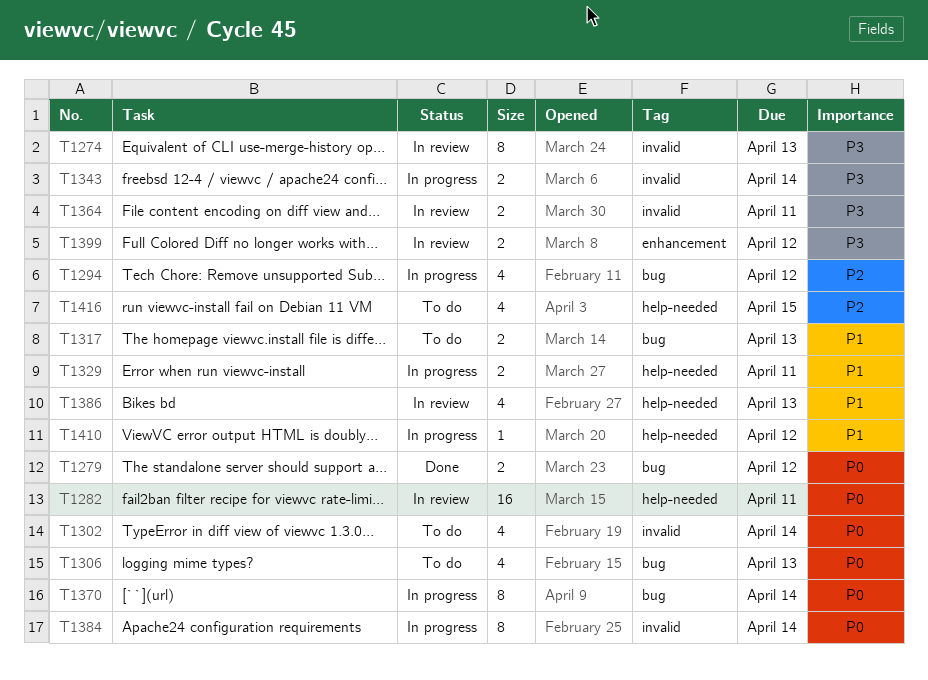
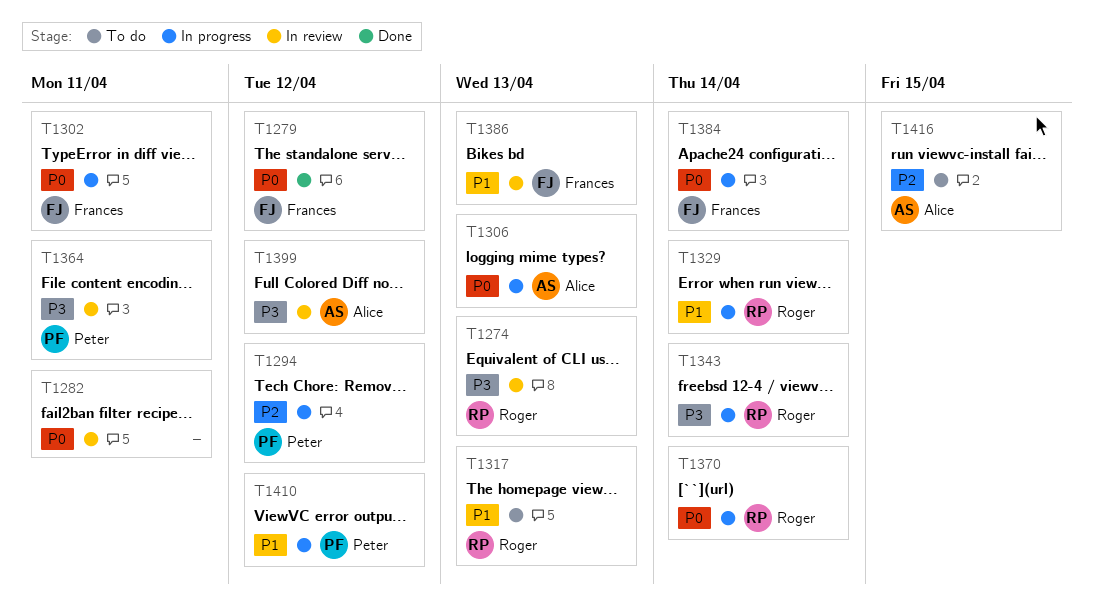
T1302, status: To do -> In progress
T1302, due: Apr 14 -> Apr 11
T1306, status: To do -> In progress
T1329, due: Apr 11 -> Apr 14

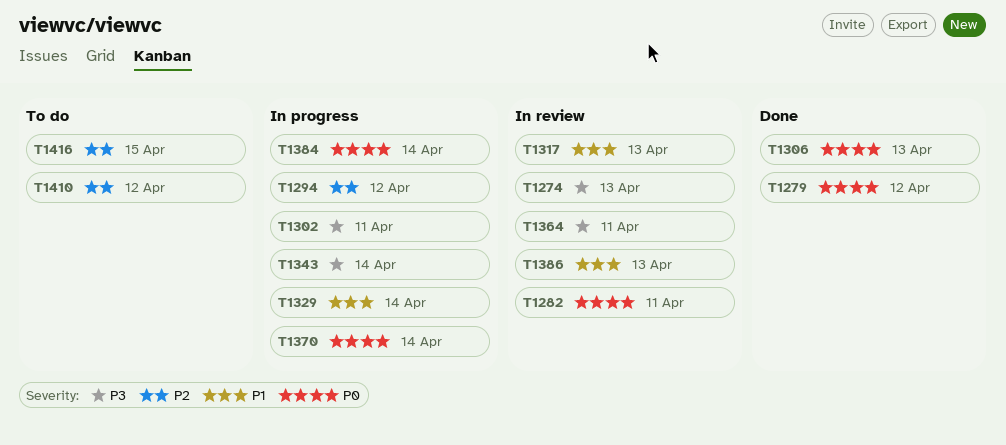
T1302, priority: P0 -> P3
T1306, status: In progress -> Done
T1317, status: To do -> In review
T1399: present -> none
T1410, status: In progress -> To do
T1410, priority: P1 -> P2

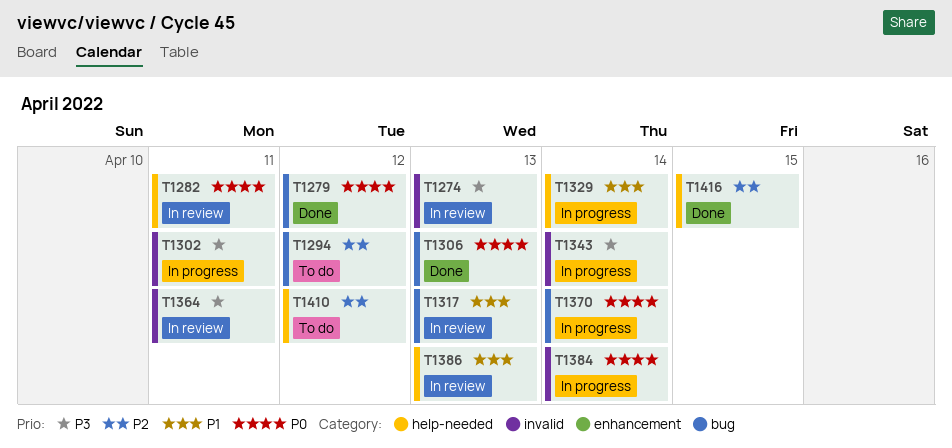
T1294, status: In progress -> To do
T1416, status: To do -> Done

